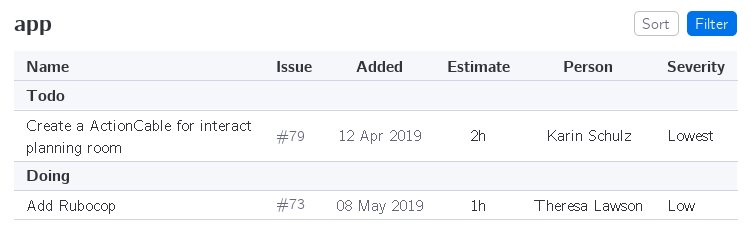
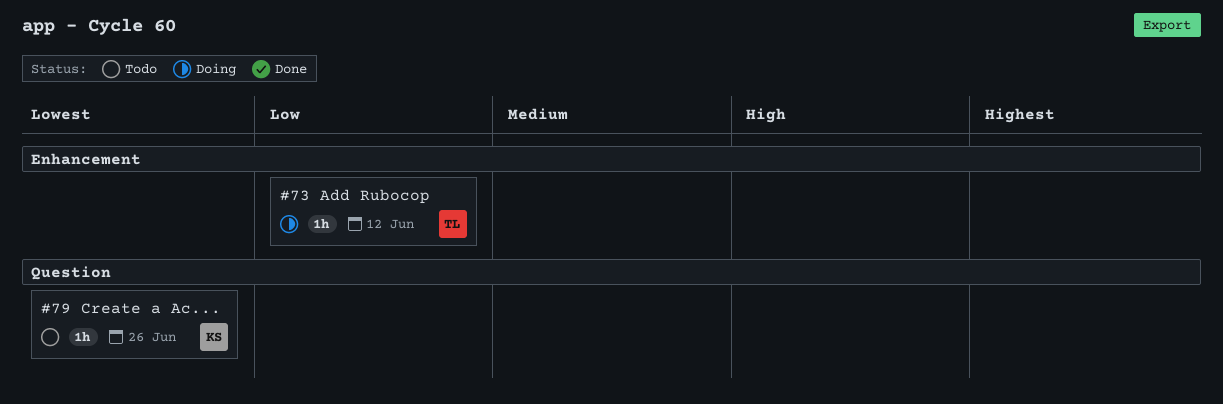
#79, estimate: 2h -> 1h

